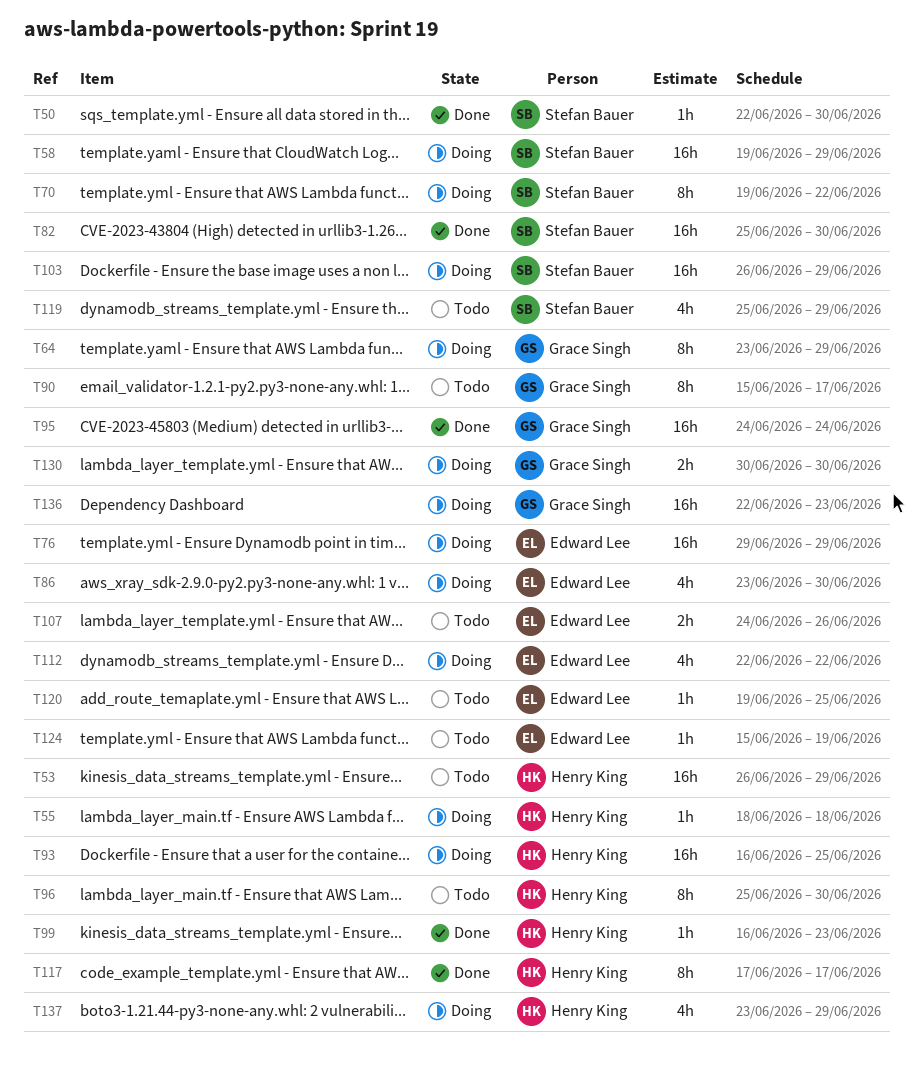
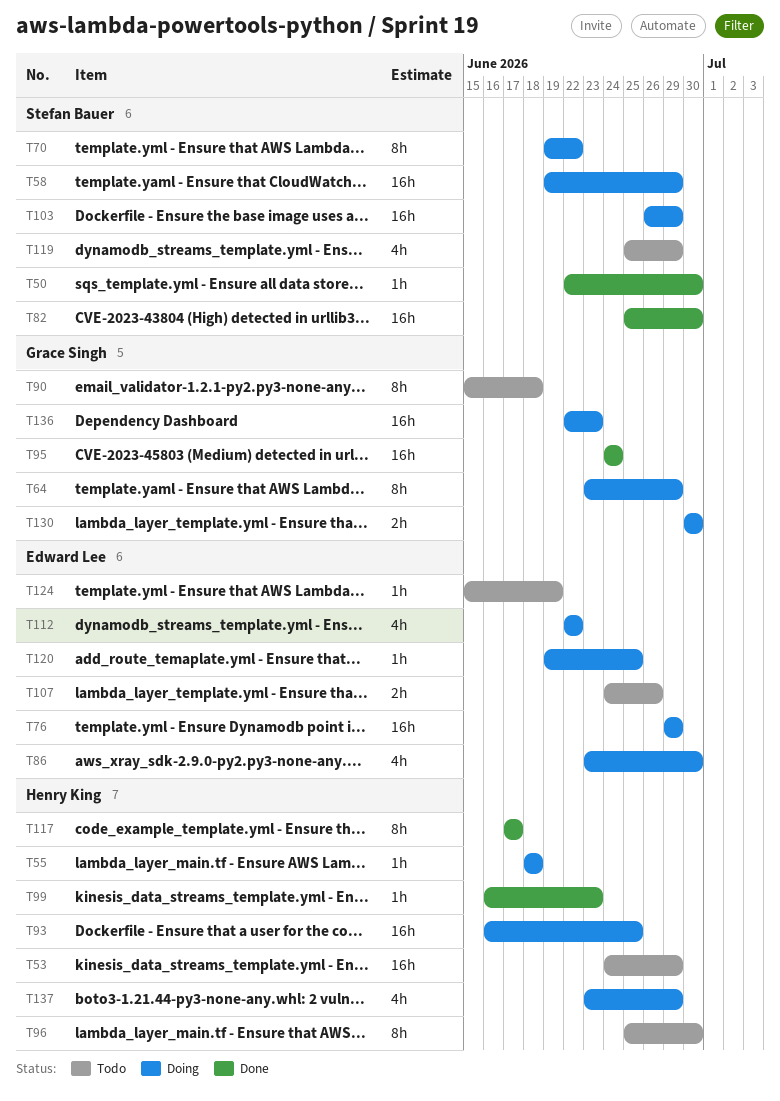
T53, start: Jun 26 -> Jun 24
T90, due: Jun 17 -> Jun 18
T120, status: Todo -> Doing

